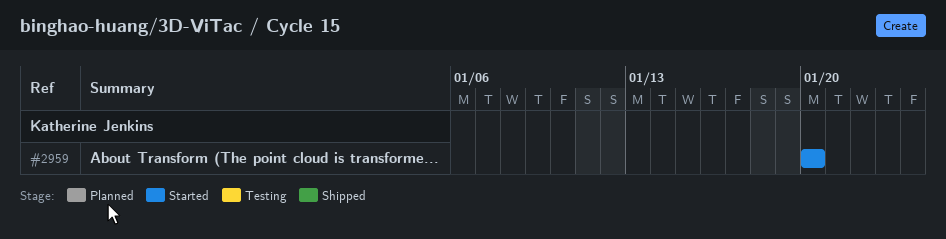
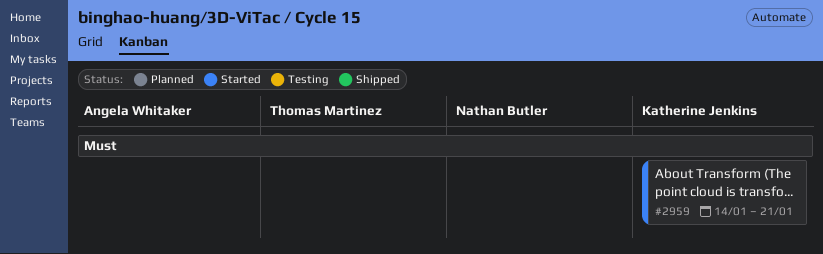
#2959, start: Jan 20 -> Jan 14
#2959, due: Jan 20 -> Jan 21

